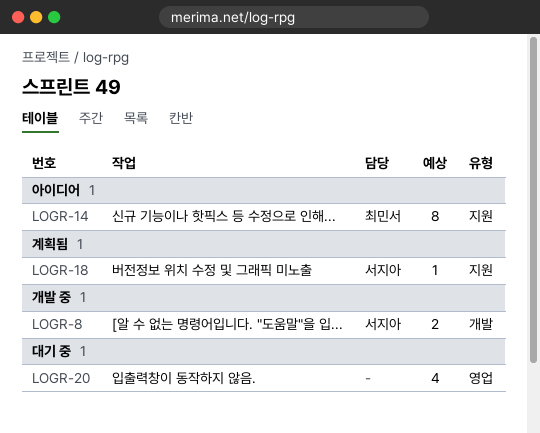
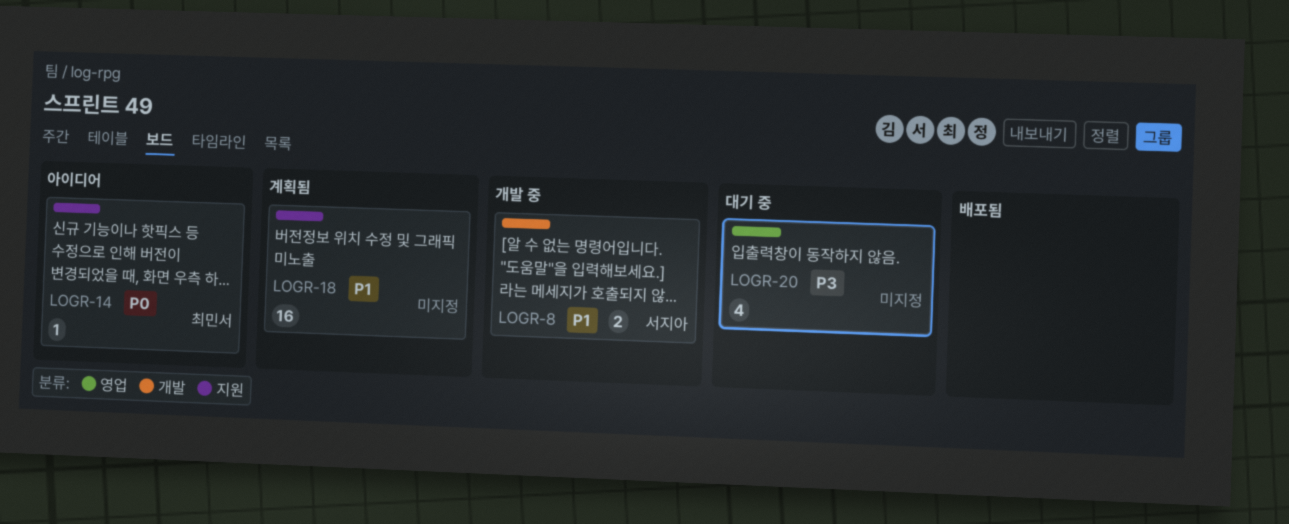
LOGR-14, estimate: 8 -> 1
LOGR-18, owner: 서지아 -> none
LOGR-18, estimate: 1 -> 16

